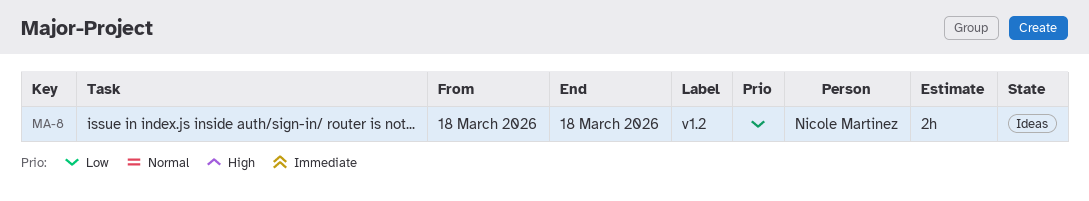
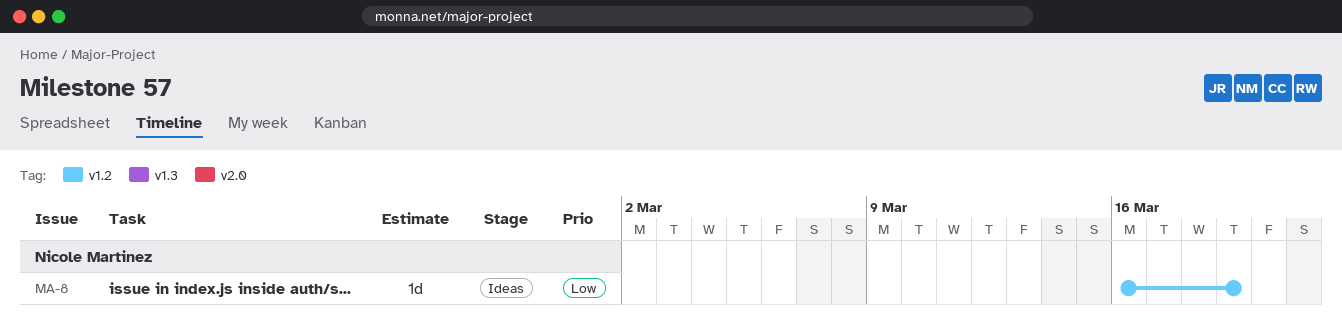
MA-8, estimate: 2h -> 1d
MA-8, start: Mar 18 -> Mar 16
MA-8, due: Mar 18 -> Mar 19

